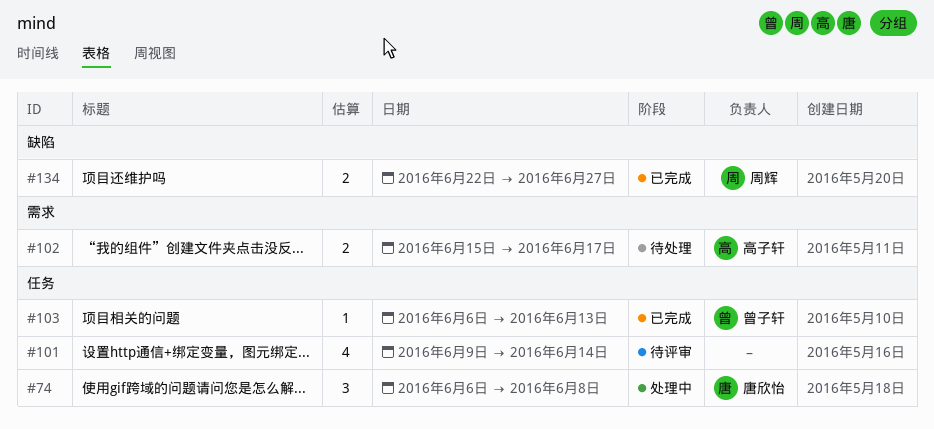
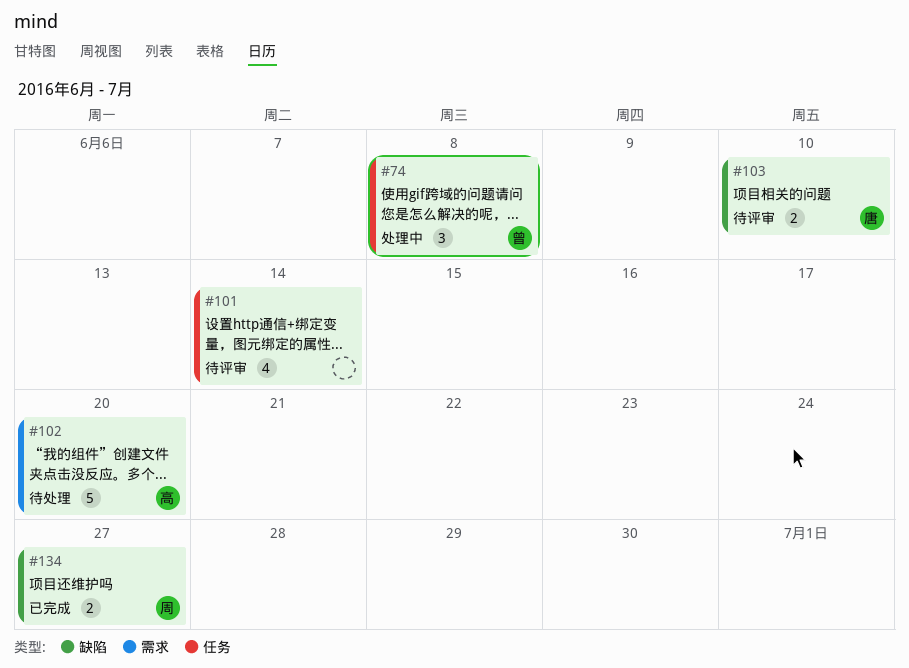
#74, owner: 唐欣怡 -> 曾子轩
#102, estimate: 2 -> 5
#102, due: Jun 17 -> Jun 20
#103, status: 已完成 -> 待评审
#103, owner: 曾子轩 -> 唐欣怡
#103, label: 任务 -> 缺陷
#103, estimate: 1 -> 2
#103, due: Jun 13 -> Jun 10

